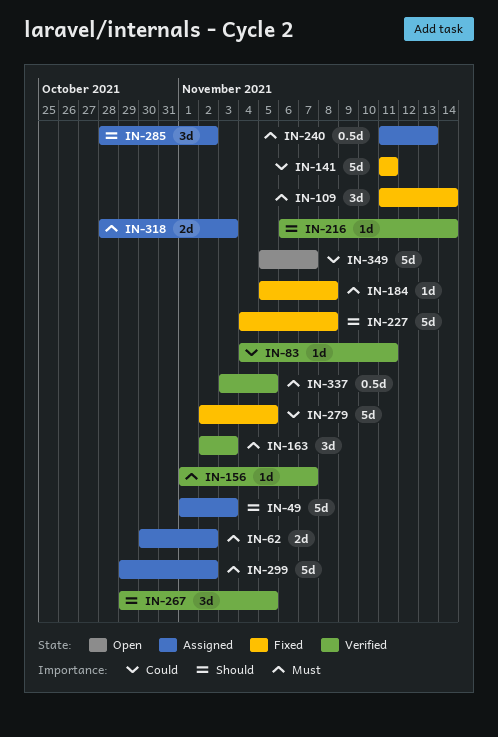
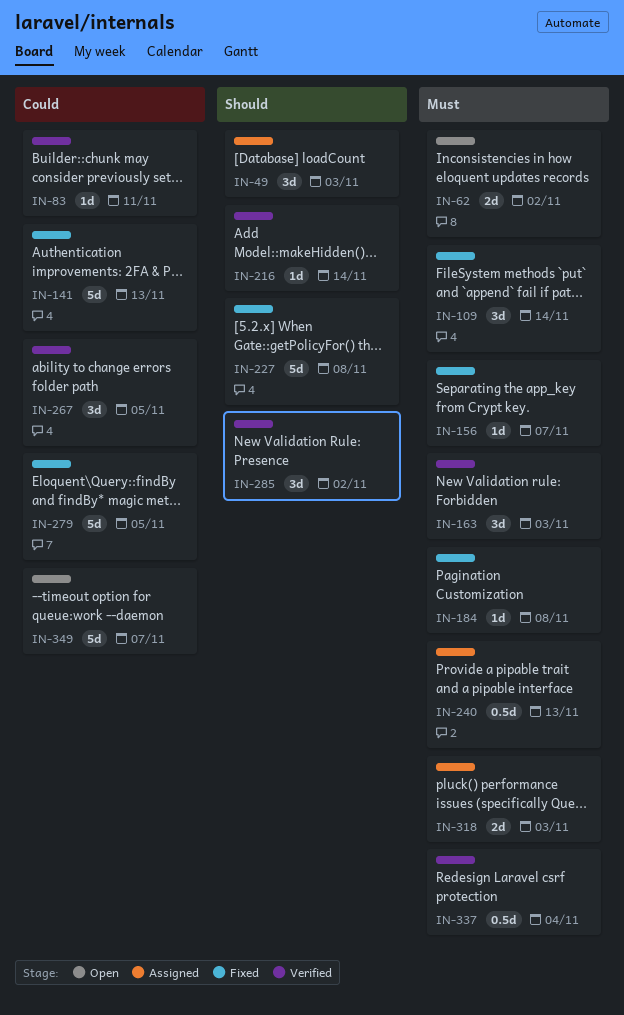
IN-49, estimate: 5d -> 3d
IN-62, status: Assigned -> Open
IN-141, due: Nov 11 -> Nov 13
IN-156, status: Verified -> Fixed
IN-267, priority: Should -> Could
IN-285, status: Assigned -> Verified
IN-299: present -> none
IN-337, due: Nov 5 -> Nov 4

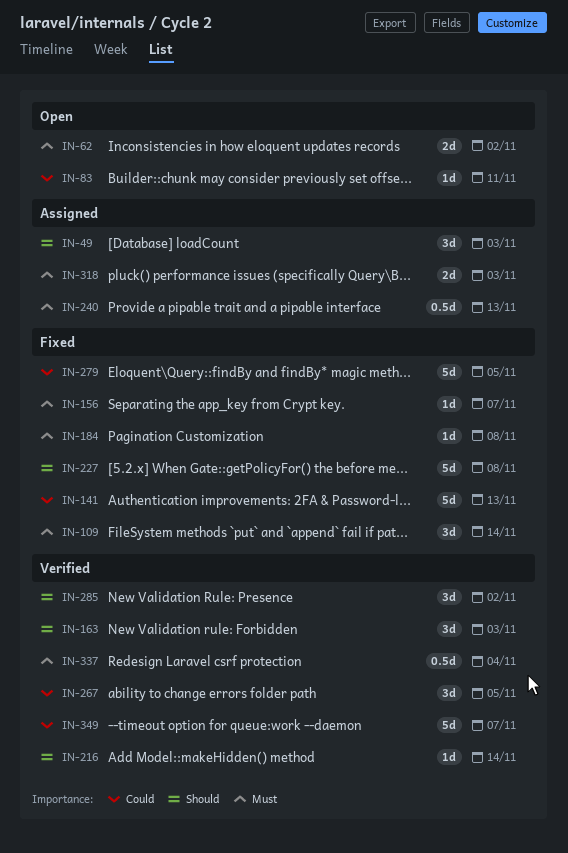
IN-83, status: Verified -> Open
IN-163, priority: Must -> Should
IN-349, status: Open -> Verified

